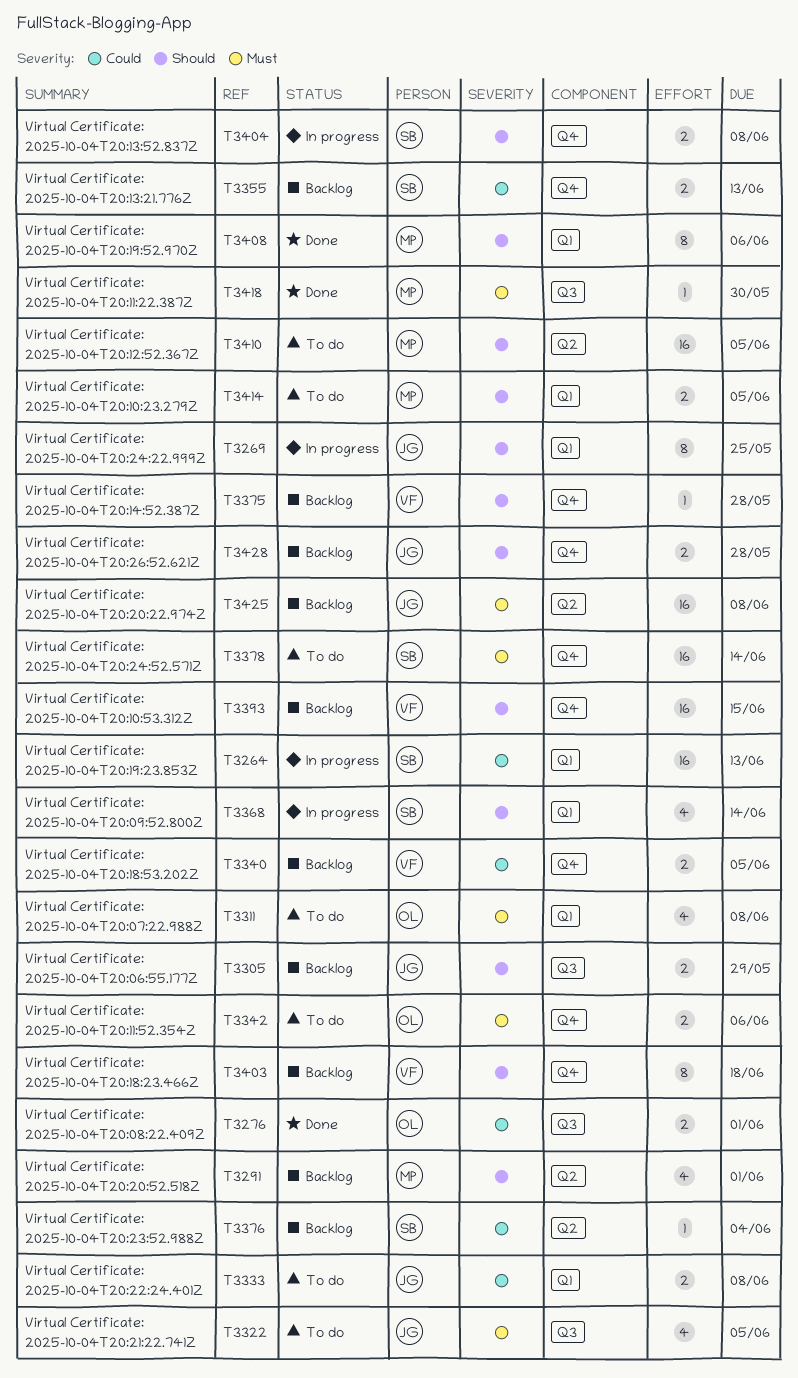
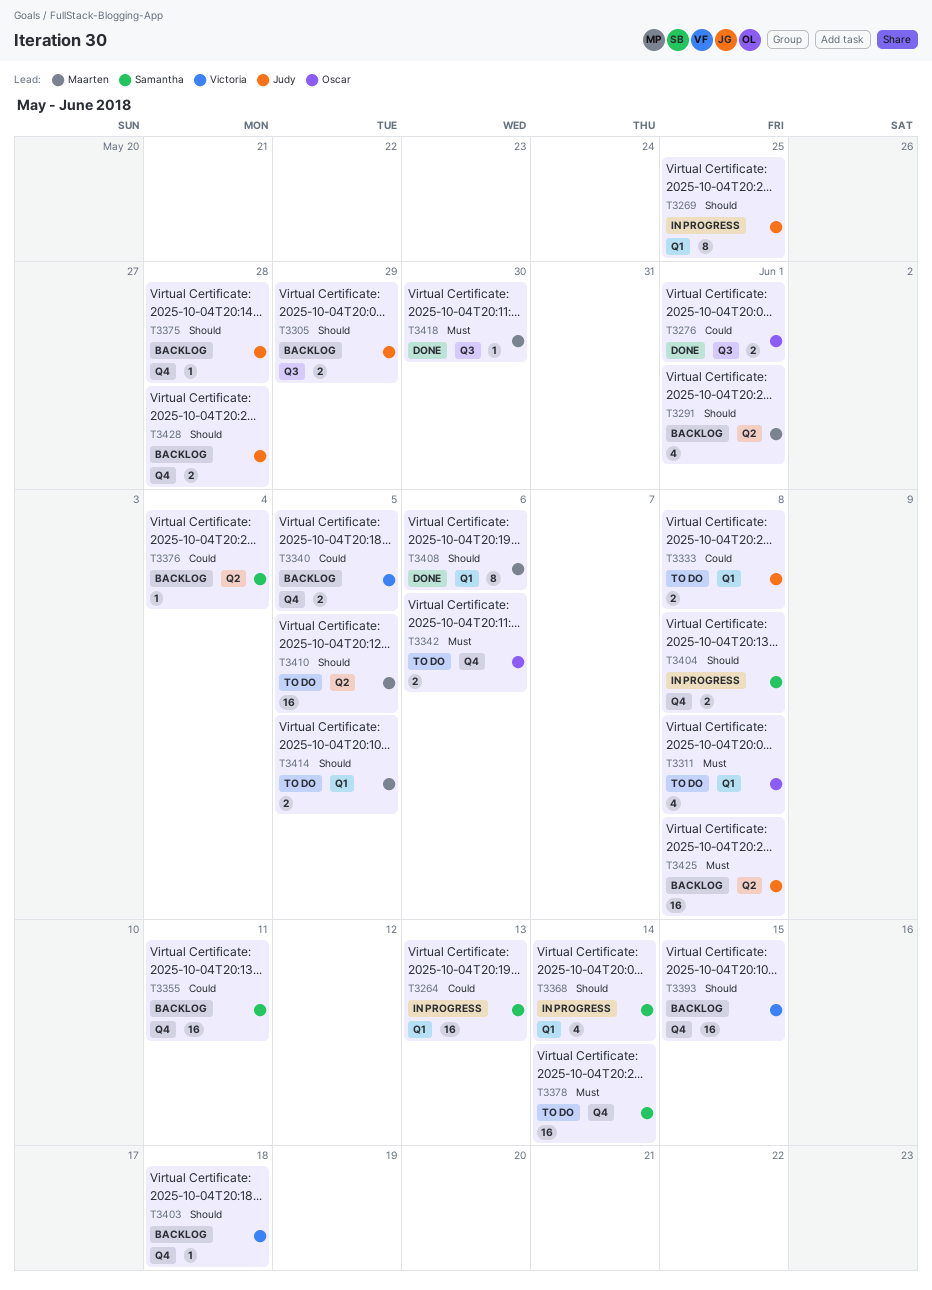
T3322: present -> none
T3355, estimate: 2 -> 16
T3355, due: Jun 13 -> Jun 11
T3375, owner: Victoria -> Judy
T3403, estimate: 8 -> 1

